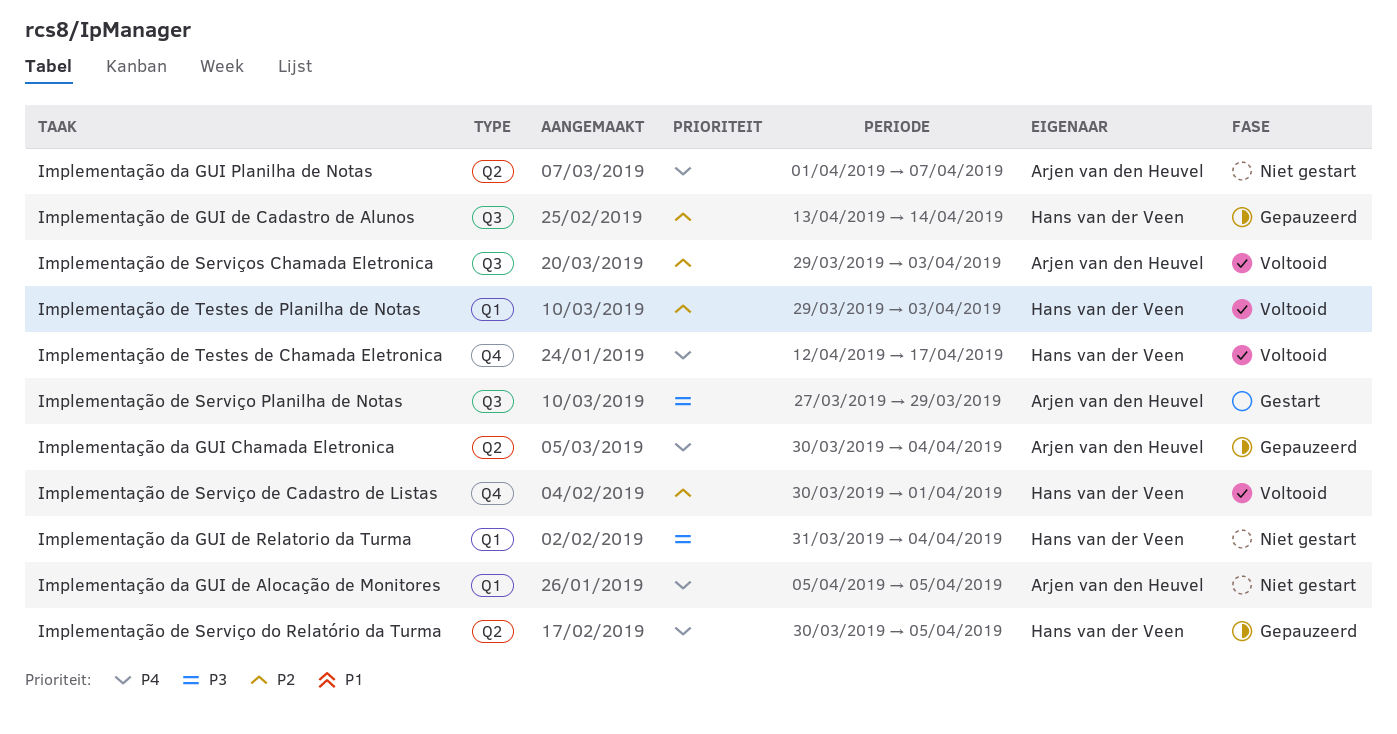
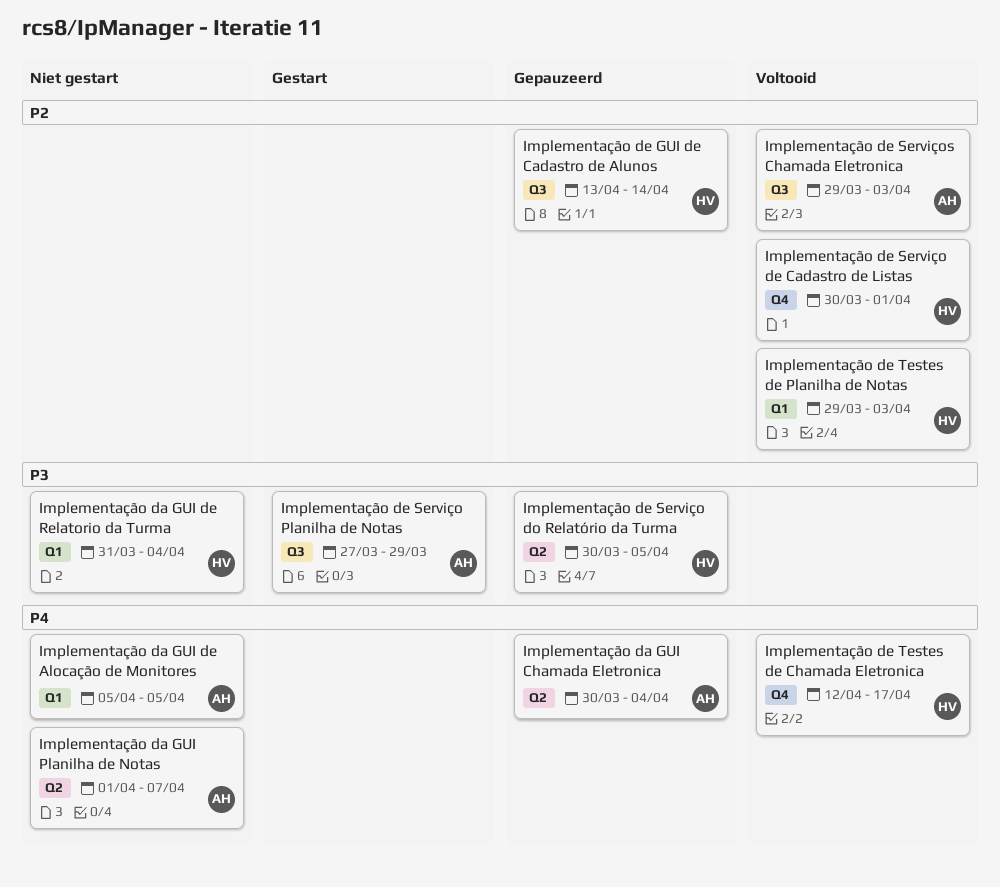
Implementação de Serviço do Relatório da Turma, priority: P4 -> P3

